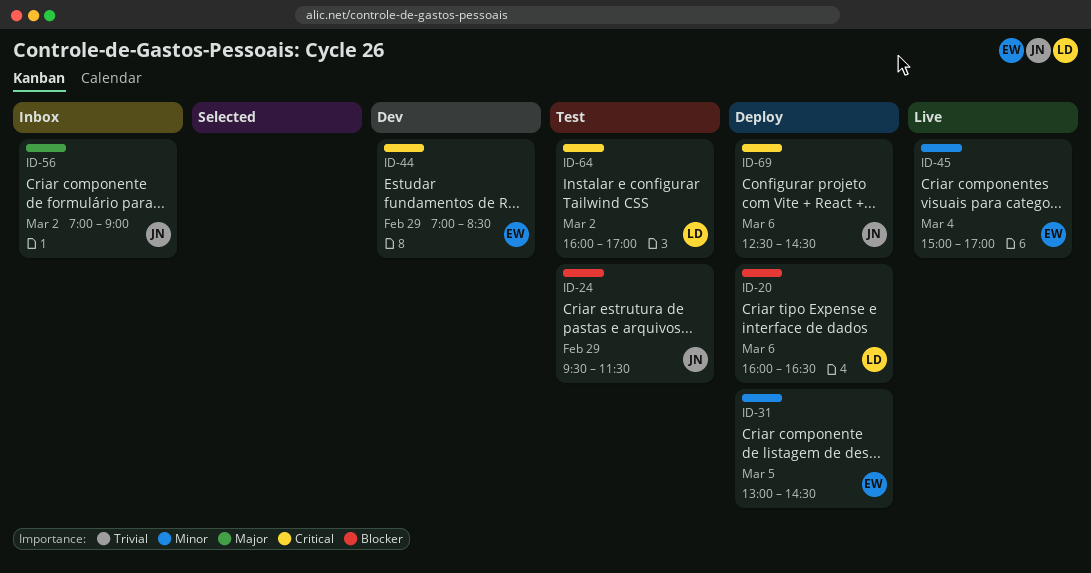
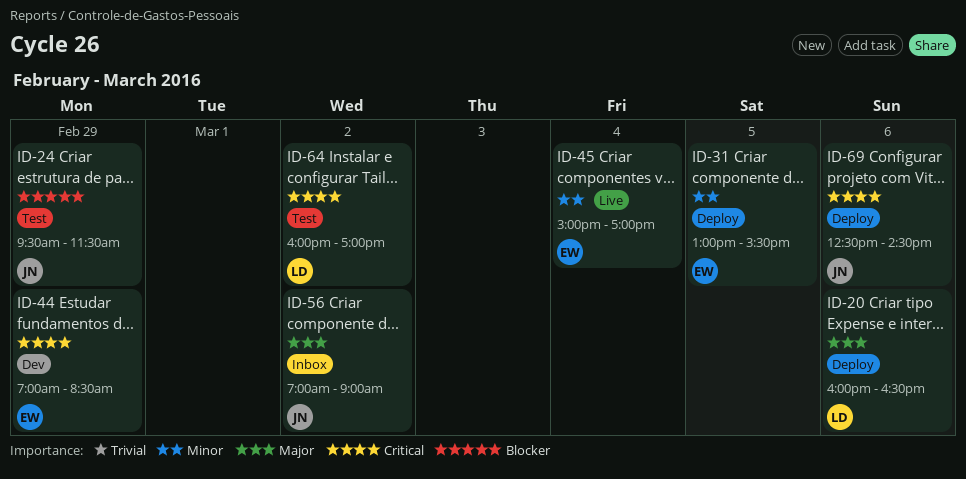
ID-20, priority: Blocker -> Major
ID-31, ends: 14:30 -> 15:30

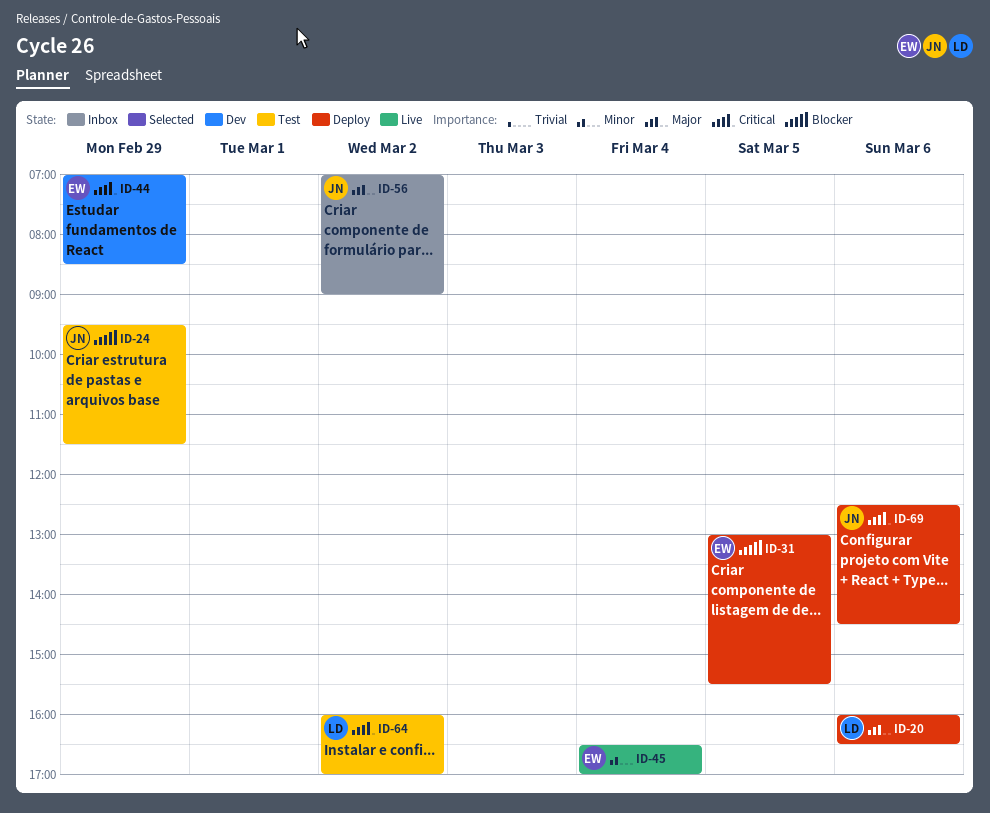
ID-31, priority: Minor -> Blocker
ID-45, begins: 15:00 -> 16:30

